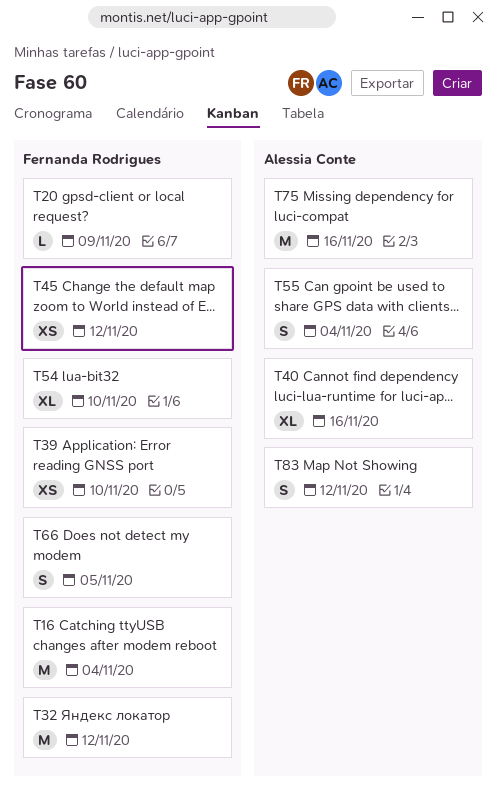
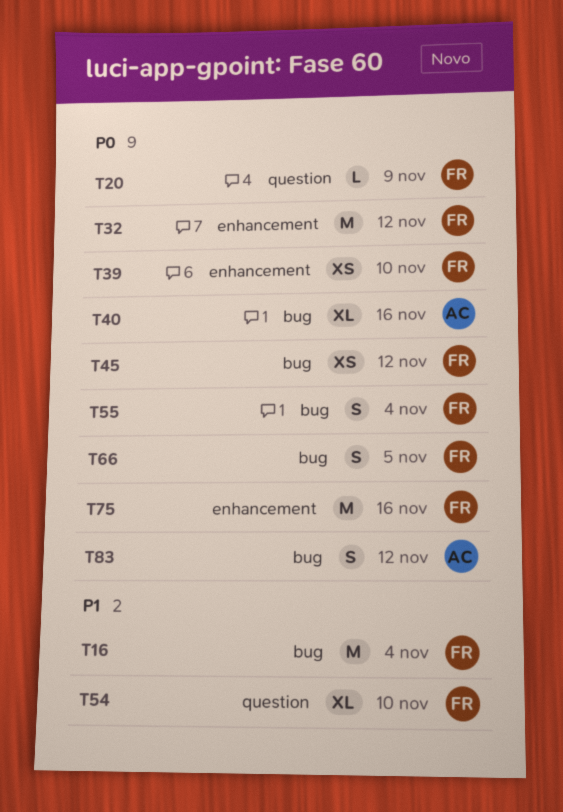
T55, owner: Alessia Conte -> Fernanda Rodrigues
T75, owner: Alessia Conte -> Fernanda Rodrigues

